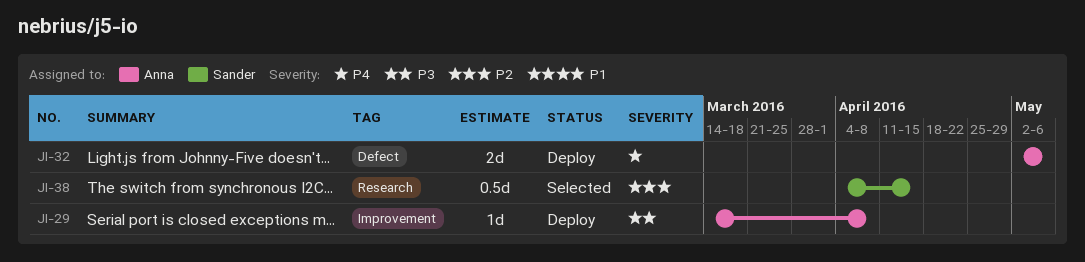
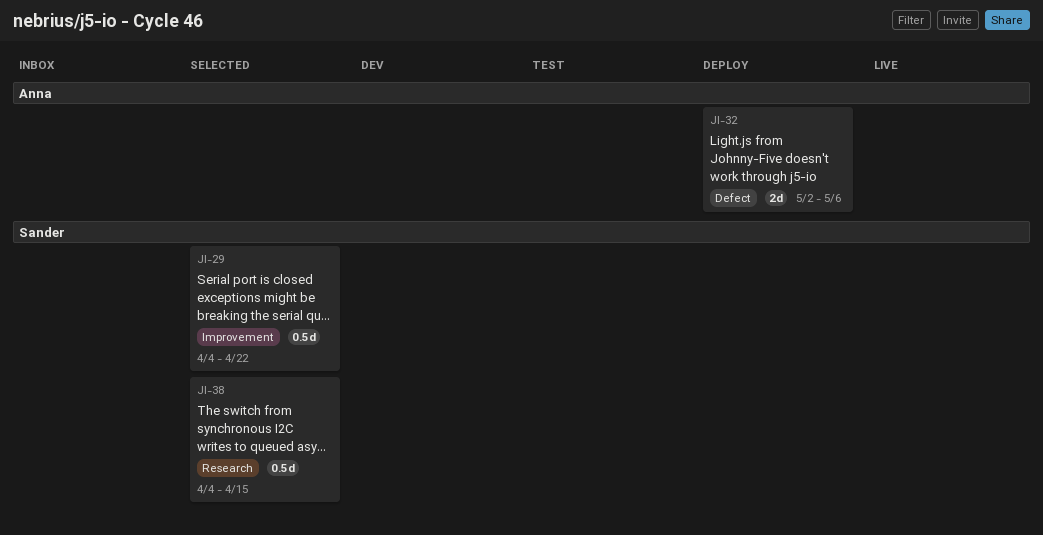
JI-29, status: Deploy -> Selected
JI-29, owner: Anna -> Sander
JI-29, estimate: 1d -> 0.5d
JI-29, start: Mar 14 -> Apr 4
JI-29, due: Apr 8 -> Apr 22

